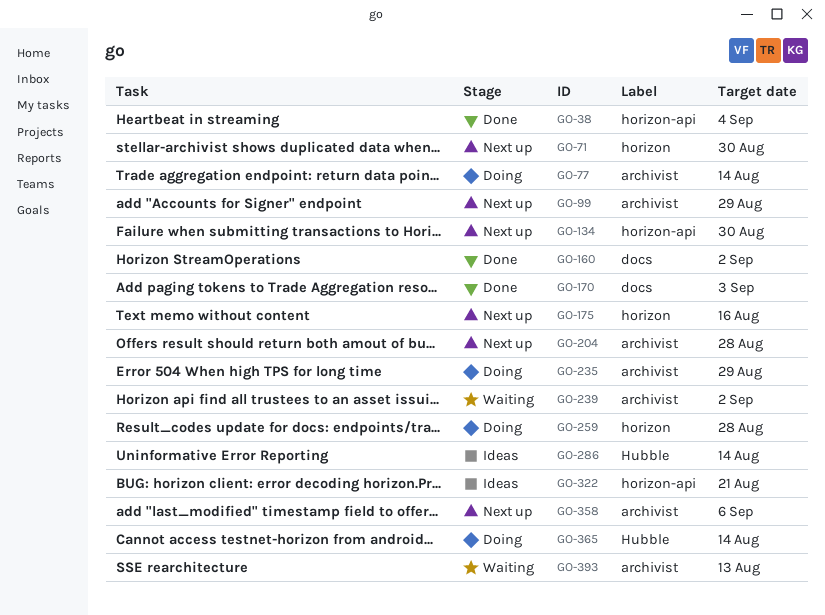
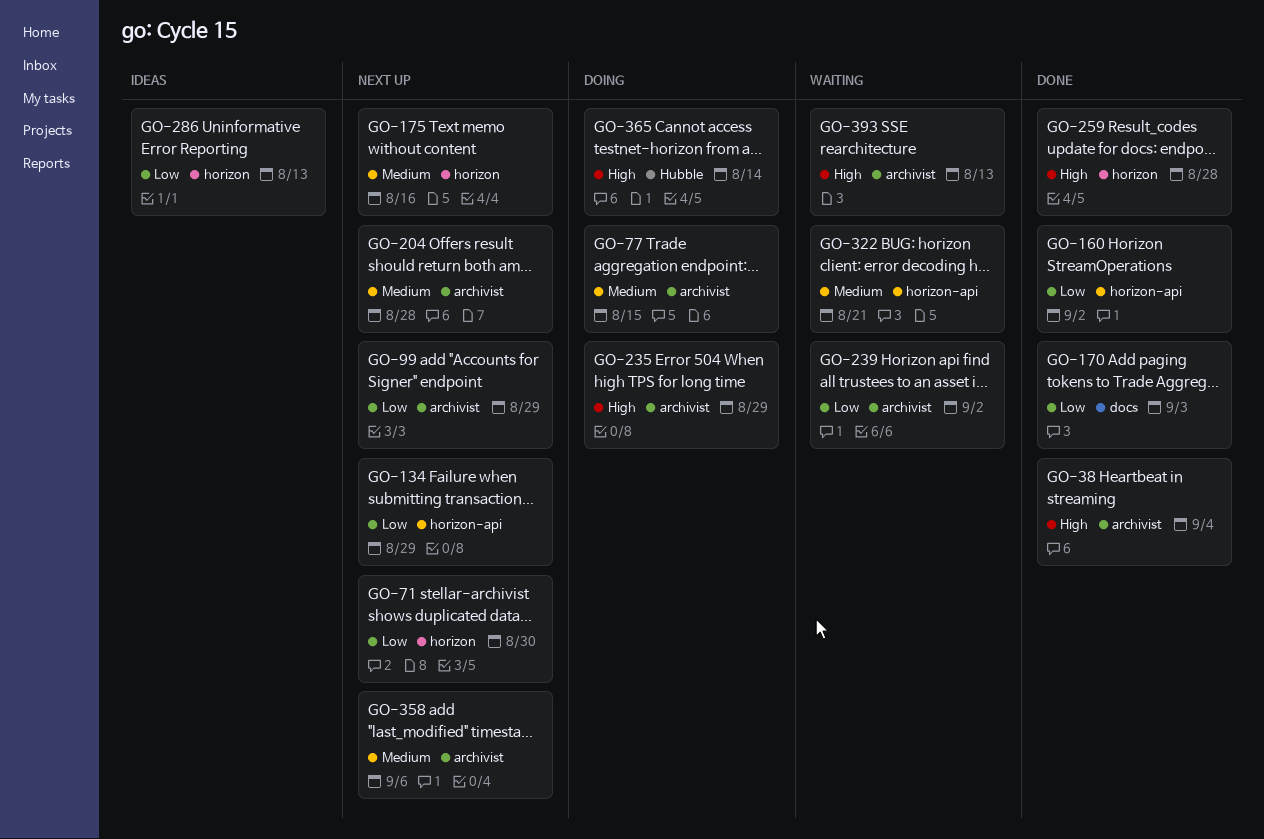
GO-38, label: horizon-api -> archivist
GO-77, due: Aug 14 -> Aug 15
GO-134, due: Aug 30 -> Aug 29
GO-160, label: docs -> horizon-api
GO-259, status: Doing -> Done
GO-286, label: Hubble -> horizon
GO-286, due: Aug 14 -> Aug 13
GO-322, status: Ideas -> Waiting

